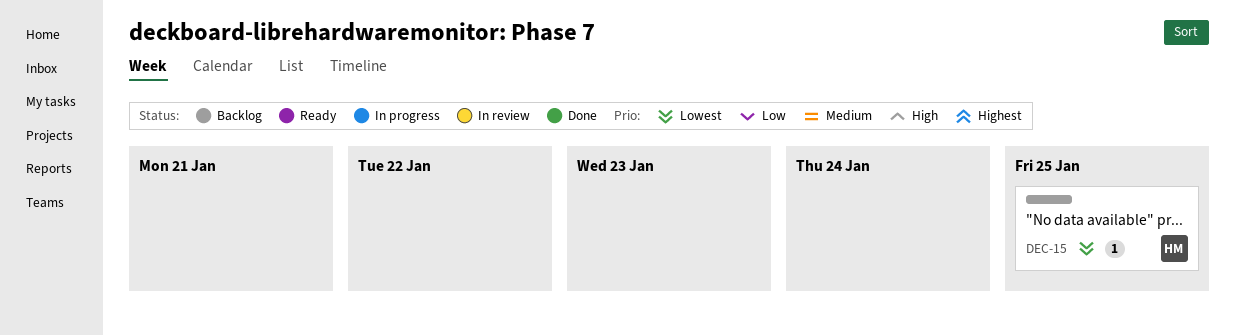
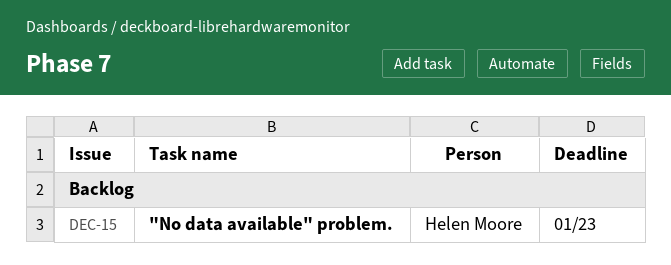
DEC-15, due: Jan 25 -> Jan 23

